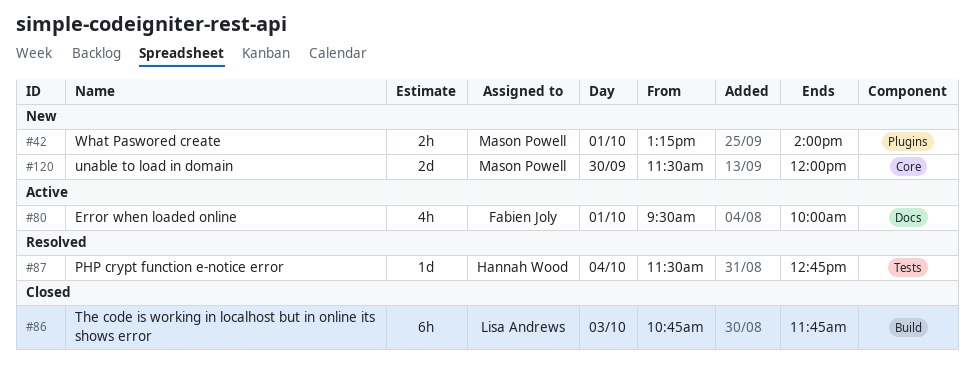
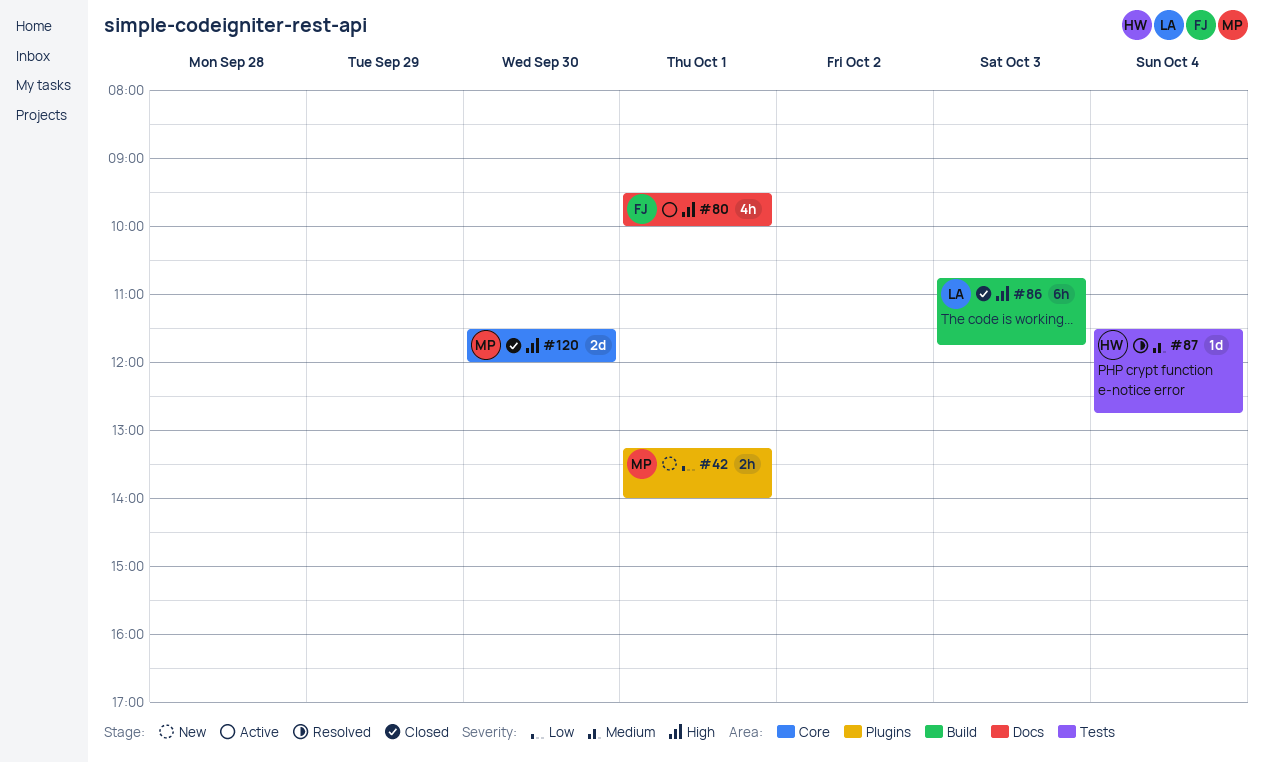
#120, status: New -> Closed

